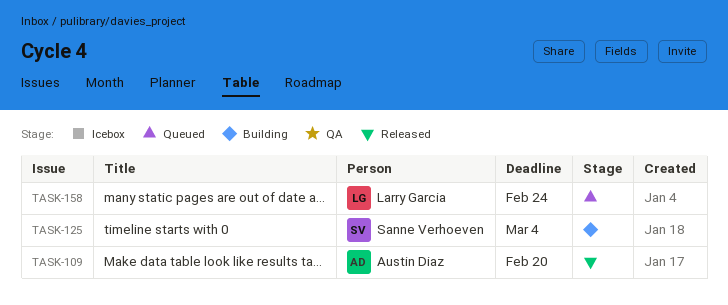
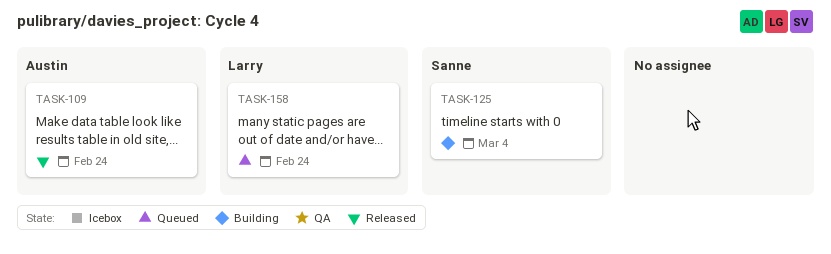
TASK-109, due: Feb 20 -> Feb 24

